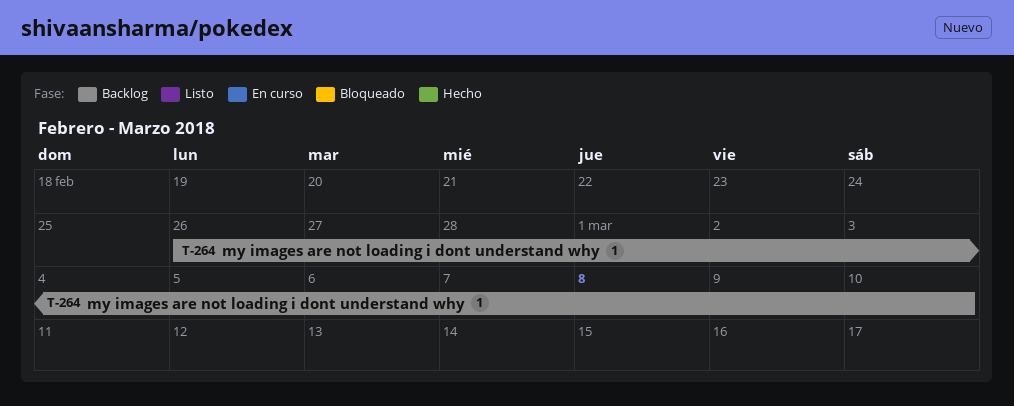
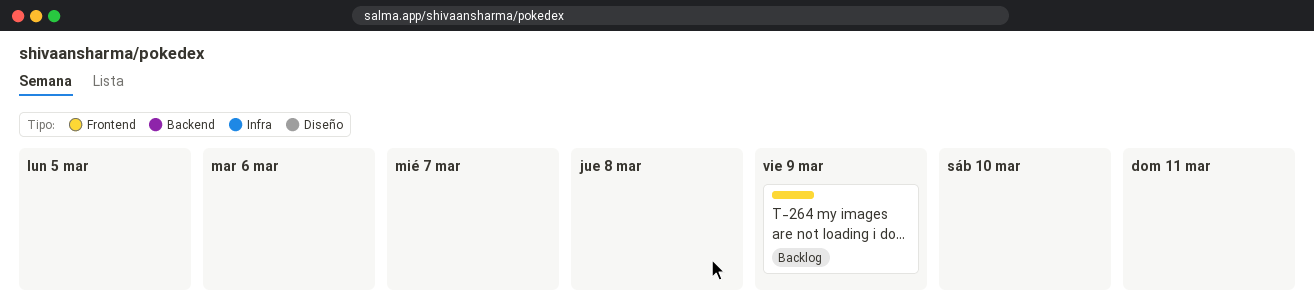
T-264, due: Mar 10 -> Mar 9

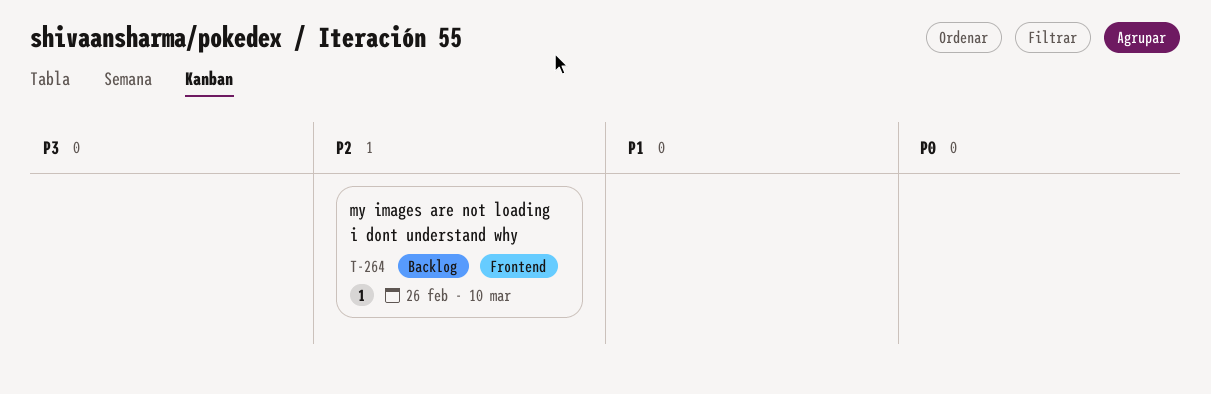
T-264, due: Mar 9 -> Mar 10

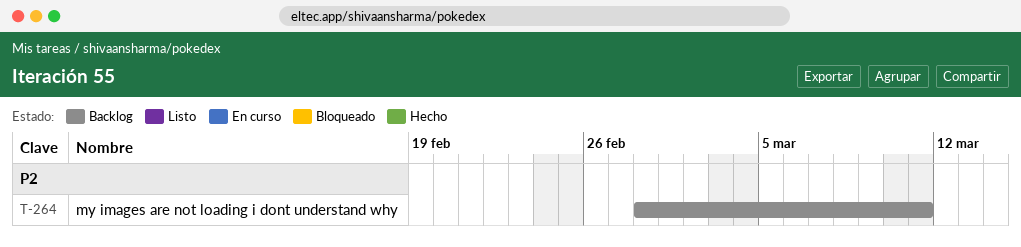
T-264, start: Feb 26 -> Feb 28
T-264, due: Mar 10 -> Mar 11

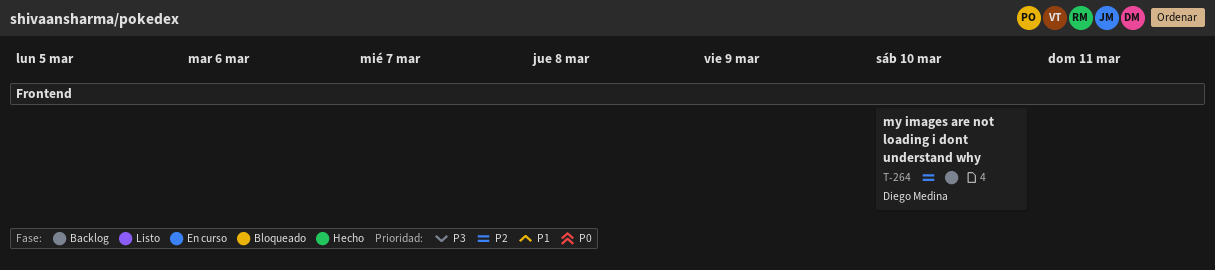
T-264, due: Mar 11 -> Mar 10

